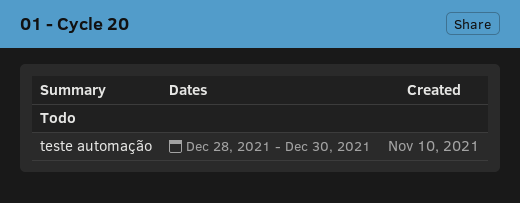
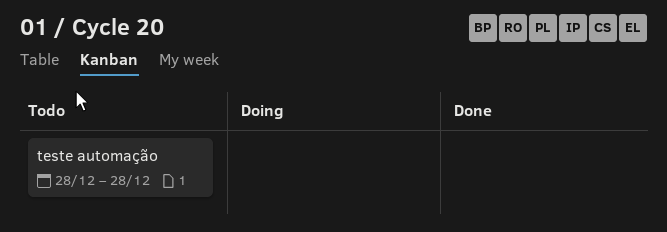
teste automação, due: Dec 30 -> Dec 28

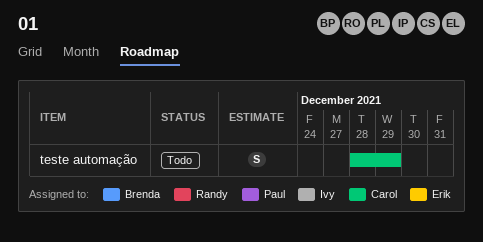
teste automação, due: Dec 28 -> Dec 29

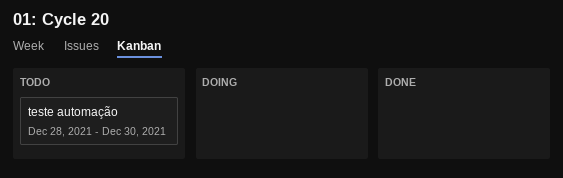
teste automação, due: Dec 29 -> Dec 30

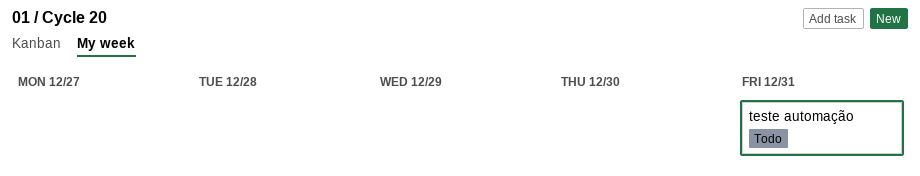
teste automação, due: Dec 30 -> Dec 31

